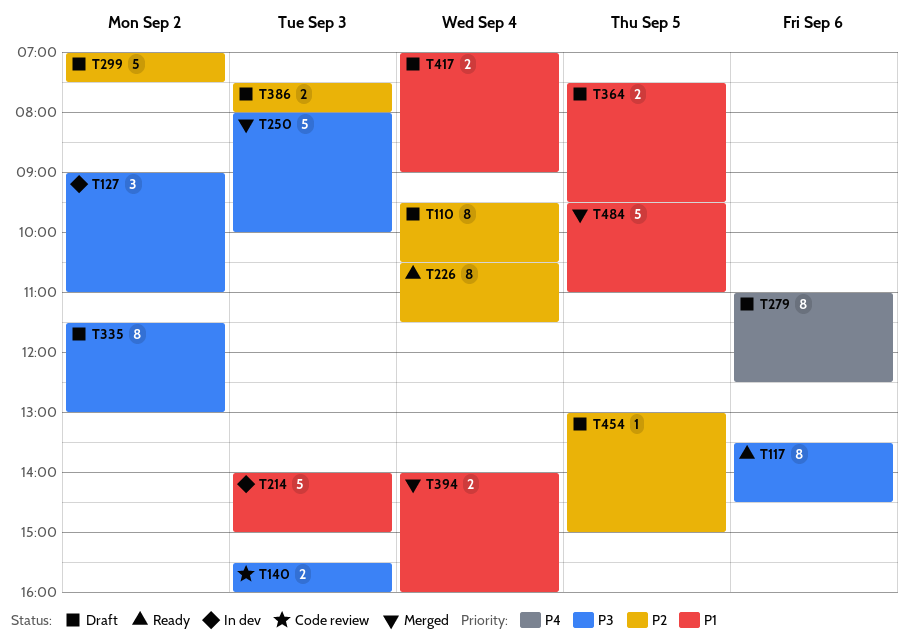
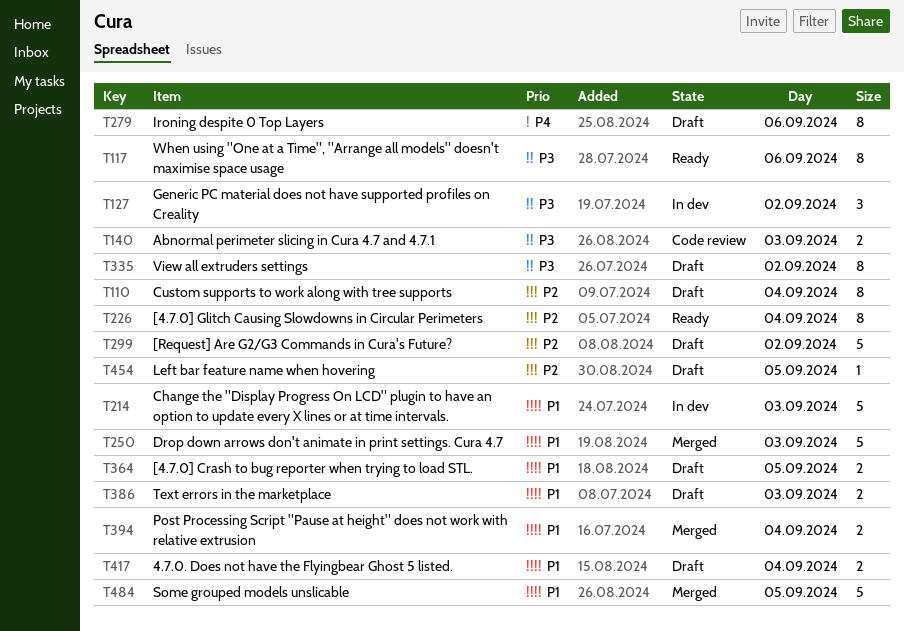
T250, priority: P3 -> P1
T386, priority: P2 -> P1

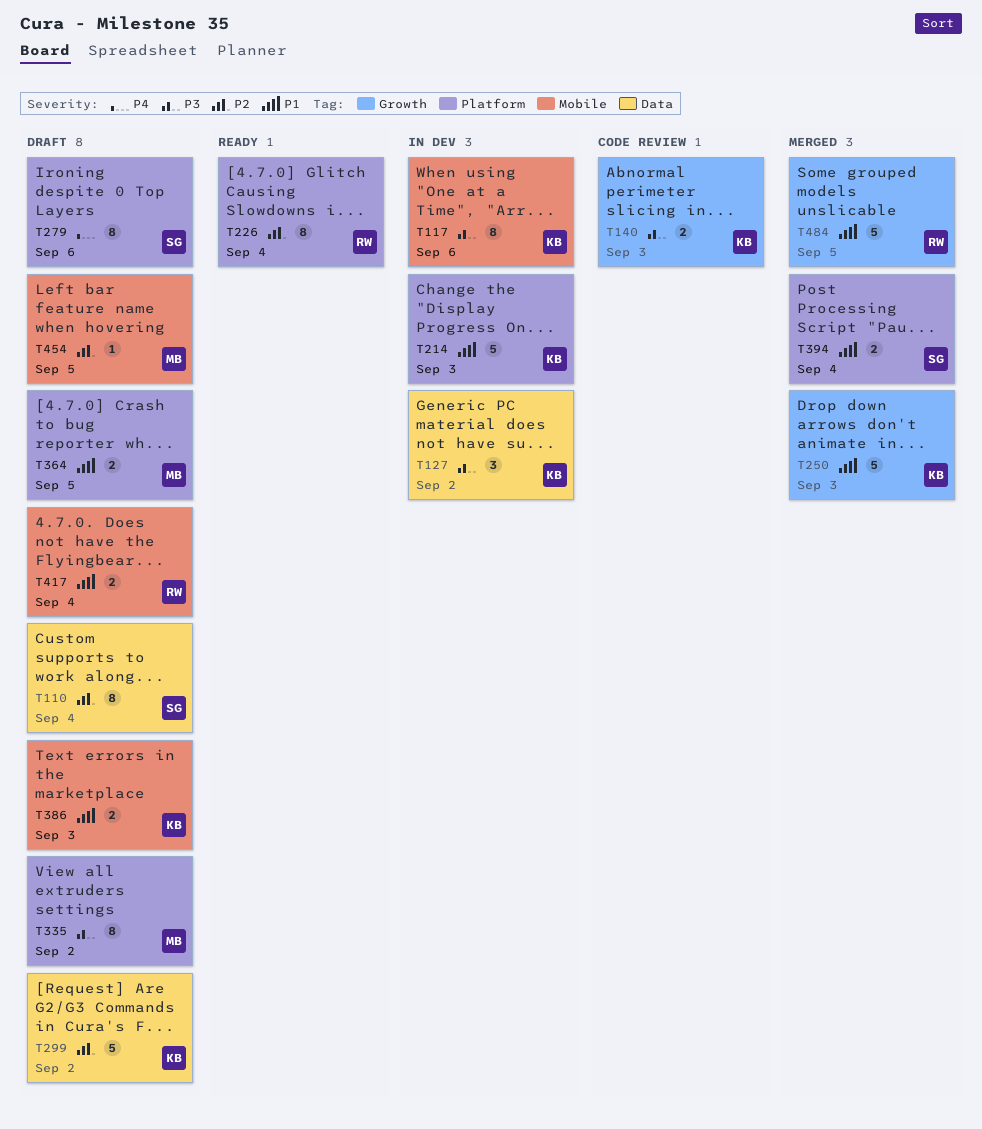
T117, status: Ready -> In dev

